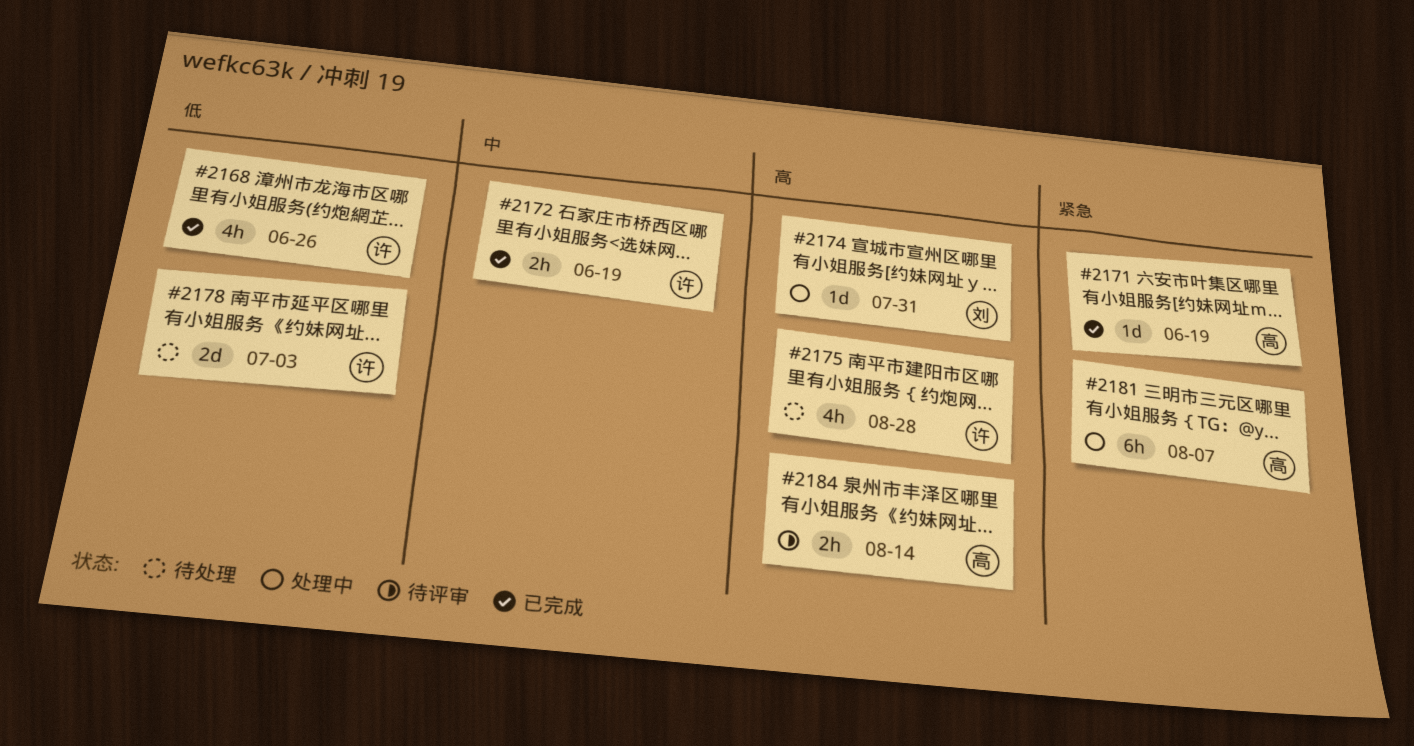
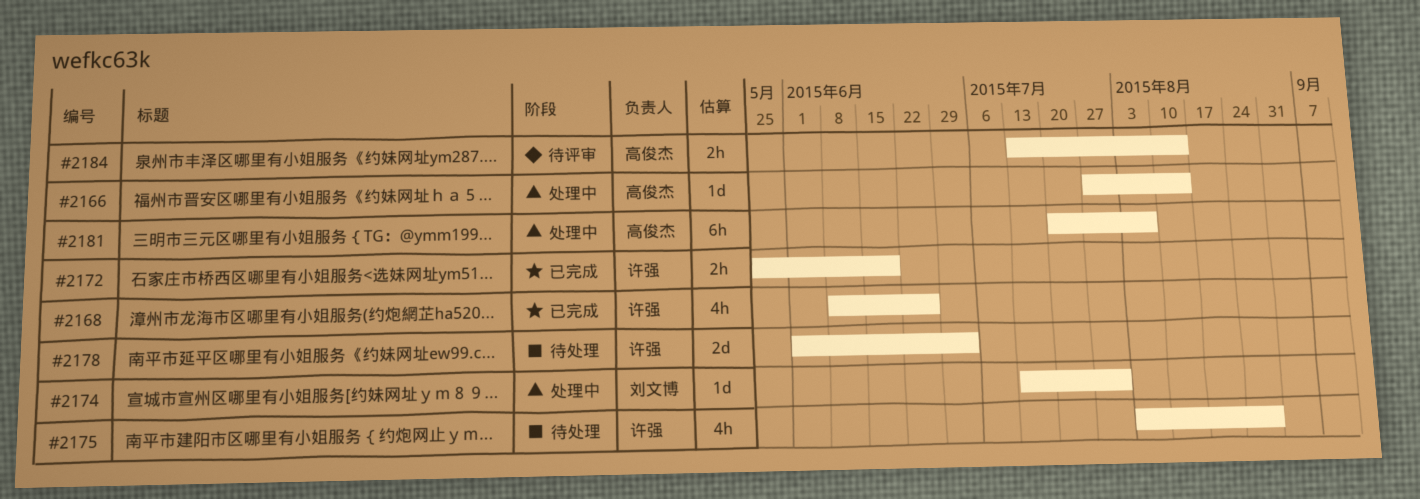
#2166: none -> present
#2171: present -> none

